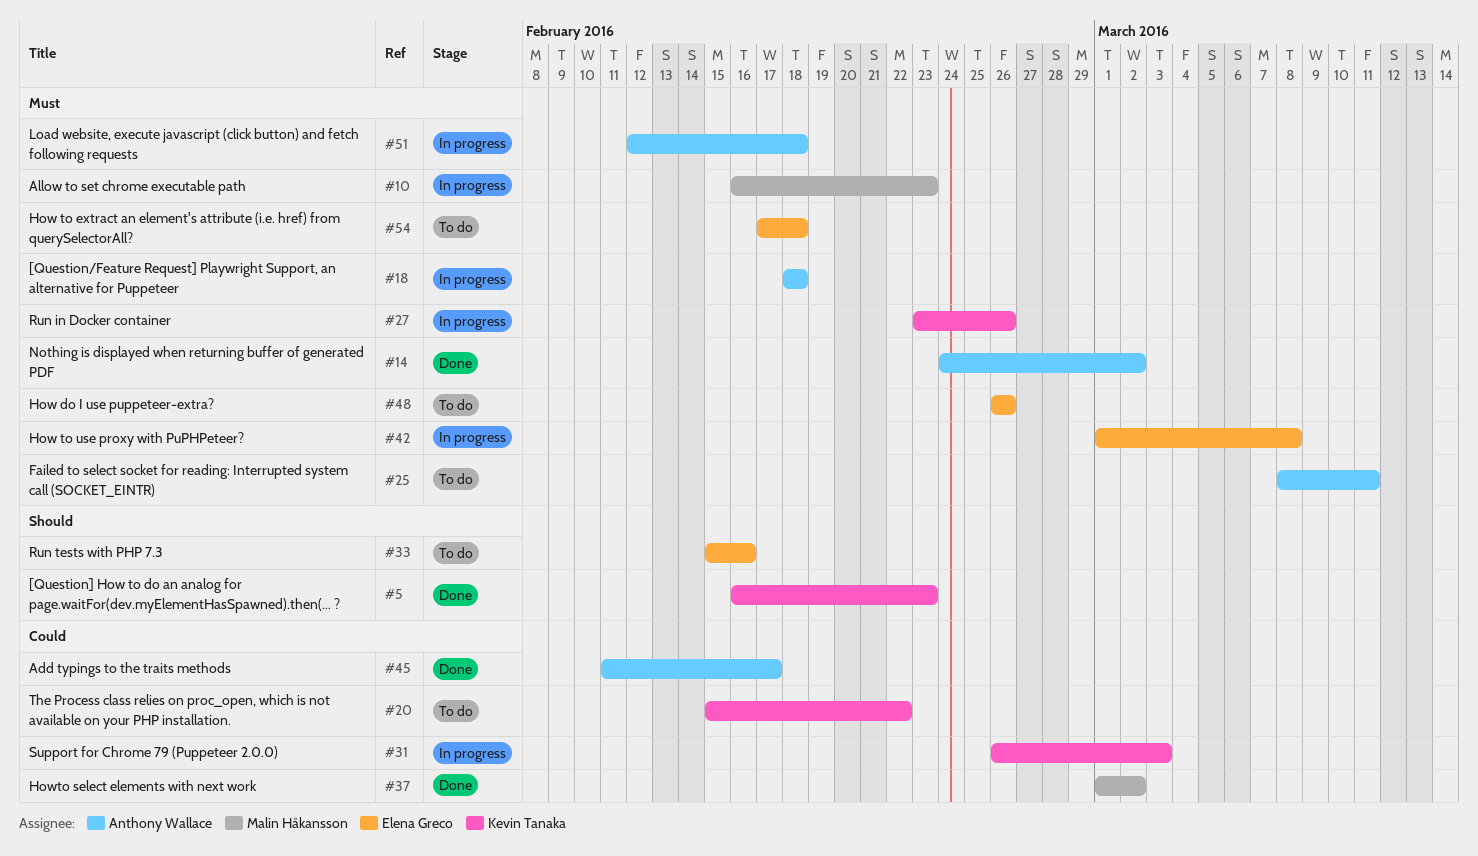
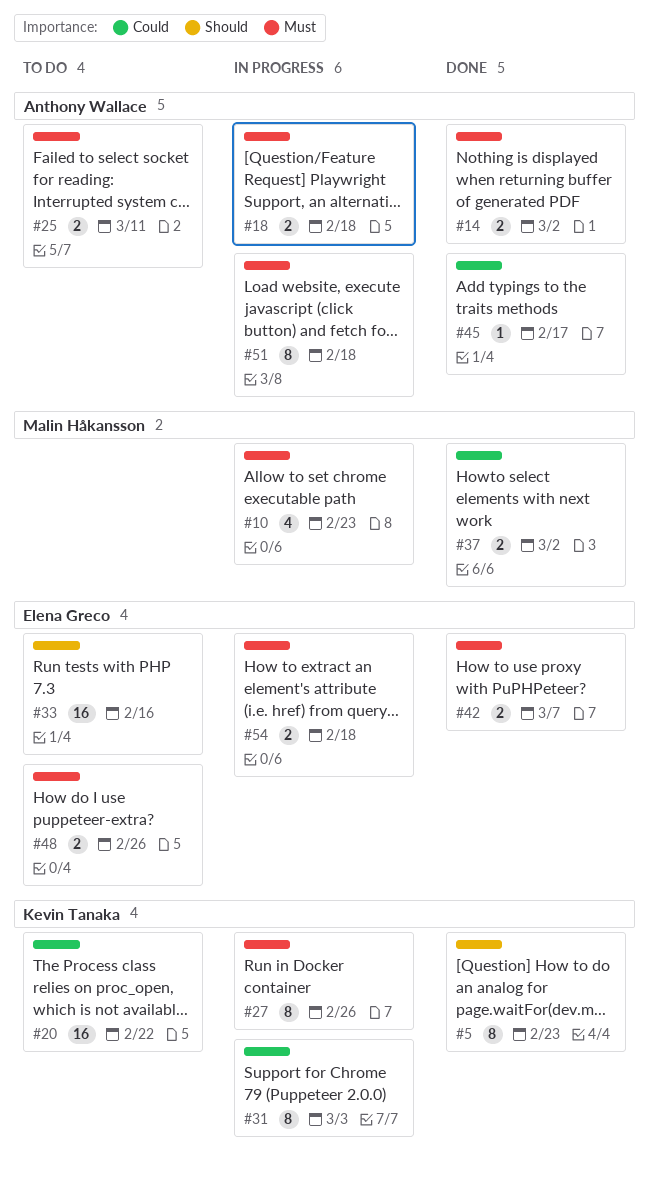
#42, status: In progress -> Done
#42, due: Mar 8 -> Mar 7
#54, status: To do -> In progress

